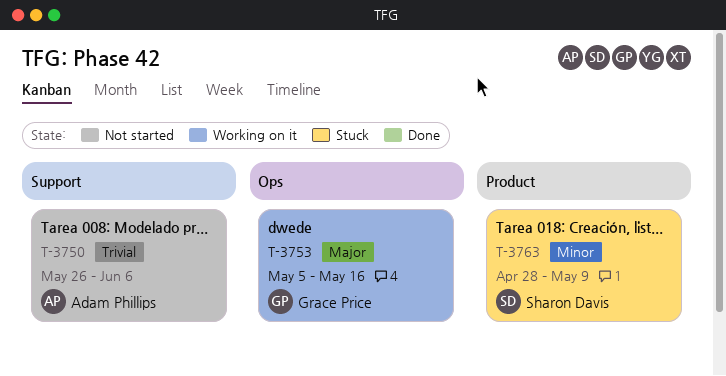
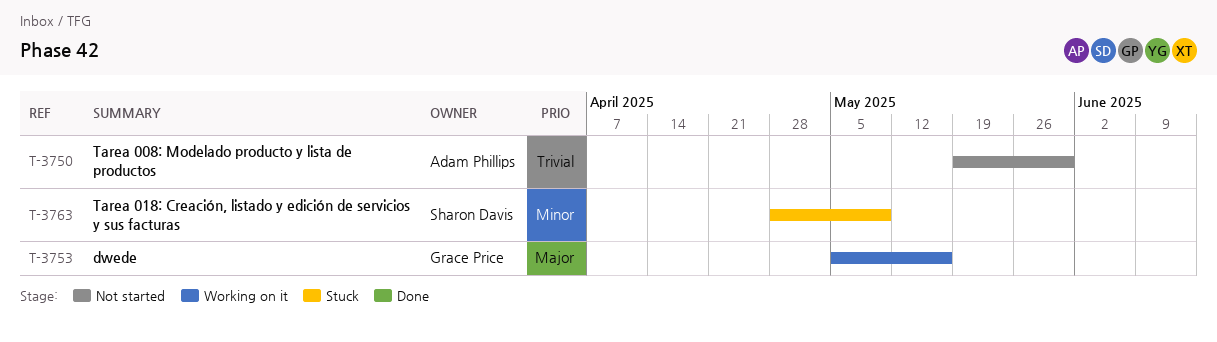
T-3750, start: May 26 -> May 19
T-3750, due: Jun 6 -> May 30

